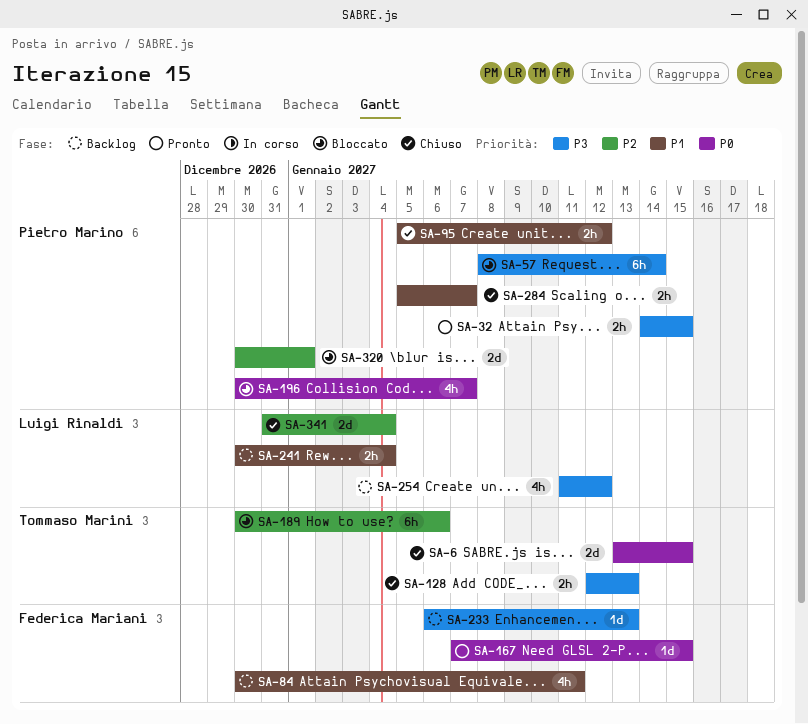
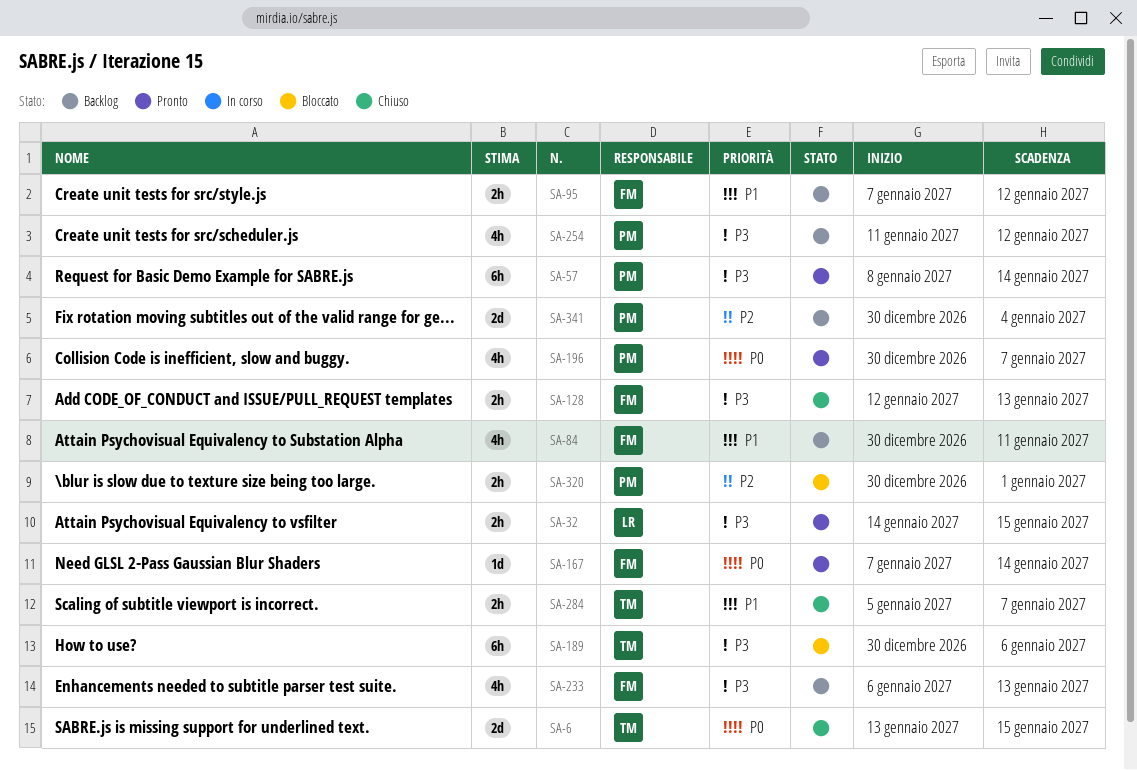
SA-32, owner: Pietro Marino -> Luigi Rinaldi
SA-57, status: Bloccato -> Pronto
SA-95, status: Chiuso -> Backlog
SA-95, owner: Pietro Marino -> Federica Mariani
SA-95, start: Jan 5 -> Jan 7
SA-128, owner: Tommaso Marini -> Federica Mariani
SA-167, due: Jan 15 -> Jan 14
SA-189, priority: P2 -> P3
SA-196, status: Bloccato -> Pronto
SA-233, estimate: 1d -> 4h
SA-241: present -> none
SA-254, owner: Luigi Rinaldi -> Pietro Marino
SA-284, owner: Pietro Marino -> Tommaso Marini
SA-320, estimate: 2d -> 2h
SA-341, status: Chiuso -> Backlog
SA-341, owner: Luigi Rinaldi -> Pietro Marino
SA-341, start: Dec 31 -> Dec 30

